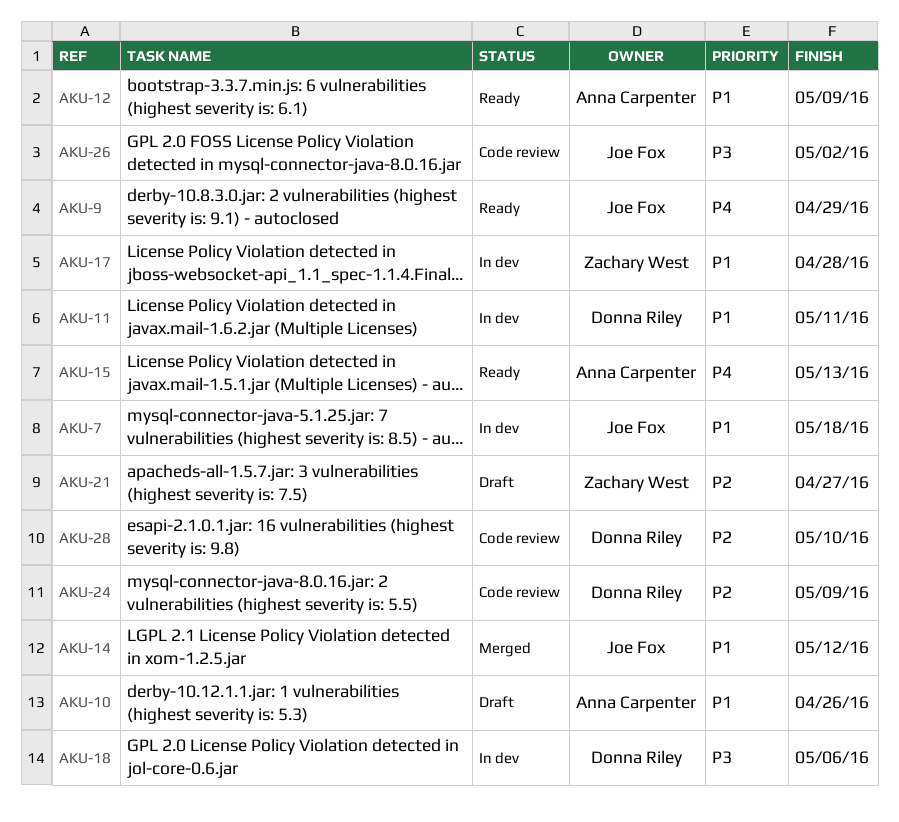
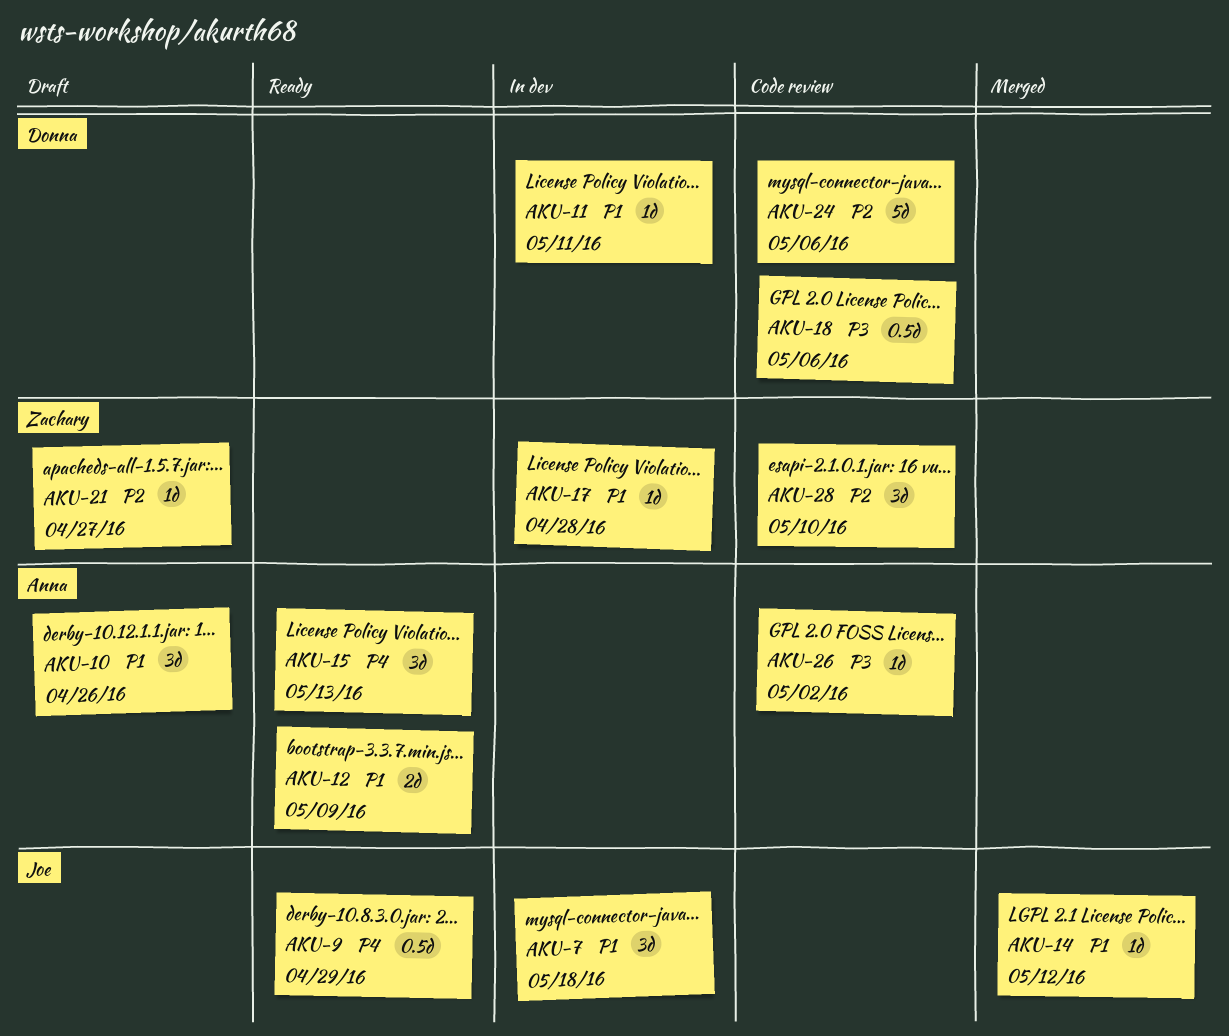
AKU-18, status: In dev -> Code review
AKU-24, due: May 9 -> May 6
AKU-26, owner: Joe Fox -> Anna Carpenter
AKU-28, owner: Donna Riley -> Zachary West

